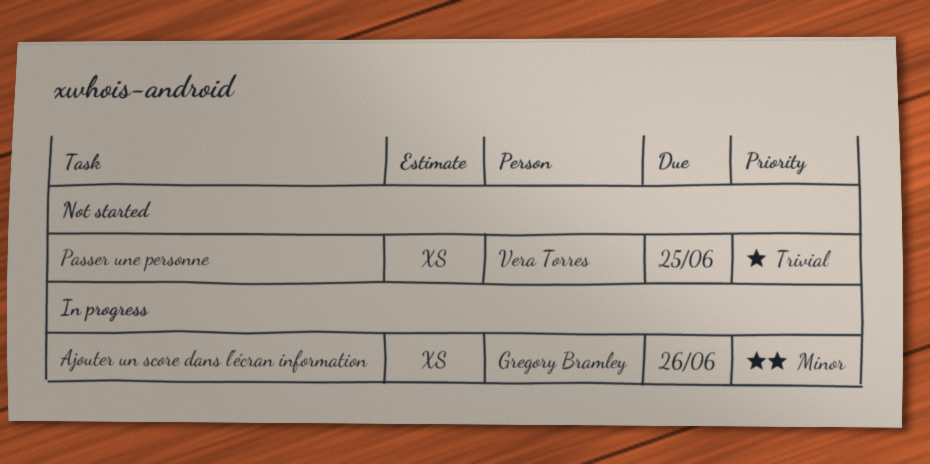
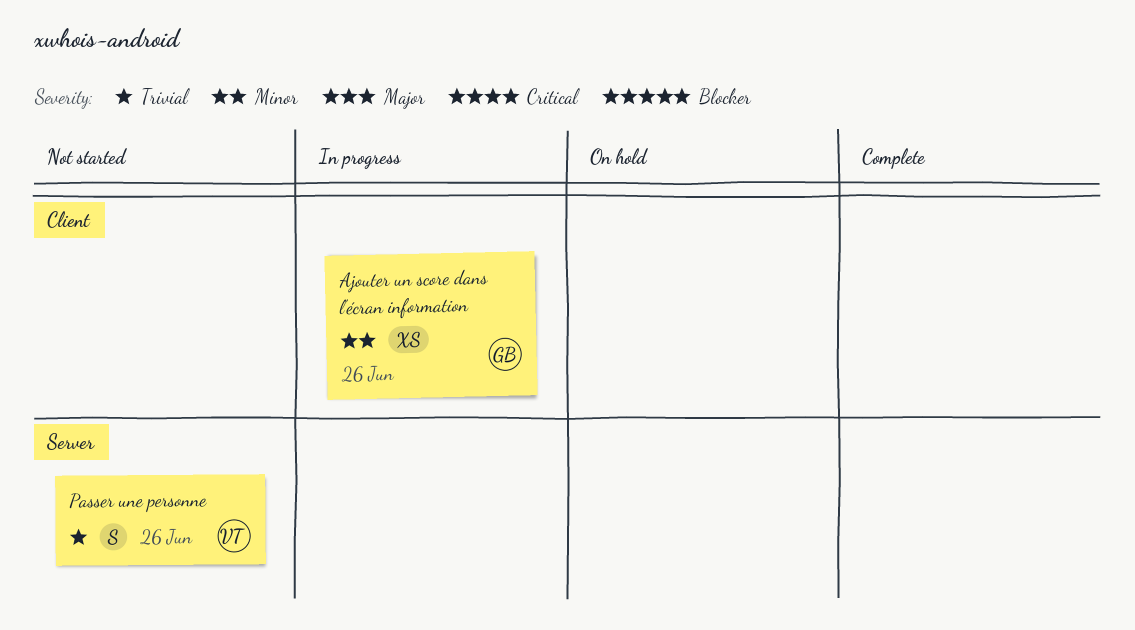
Passer une personne, estimate: XS -> S
Passer une personne, due: Jun 25 -> Jun 26

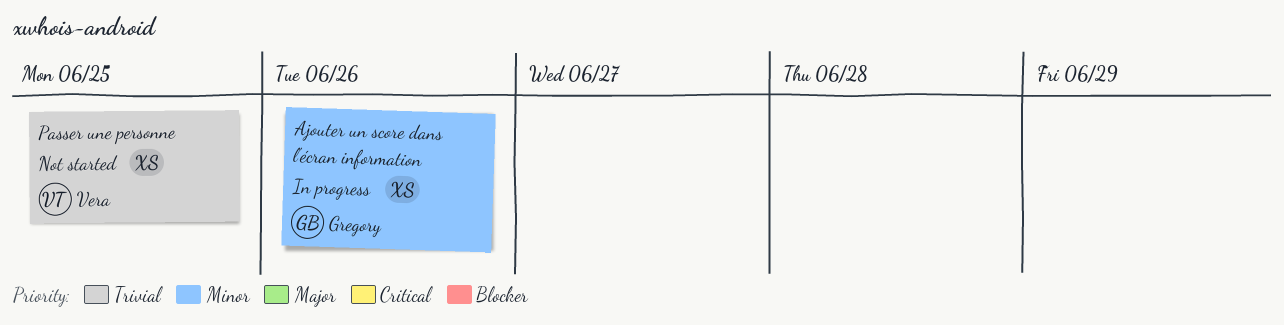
Passer une personne, estimate: S -> XS
Passer une personne, due: Jun 26 -> Jun 25

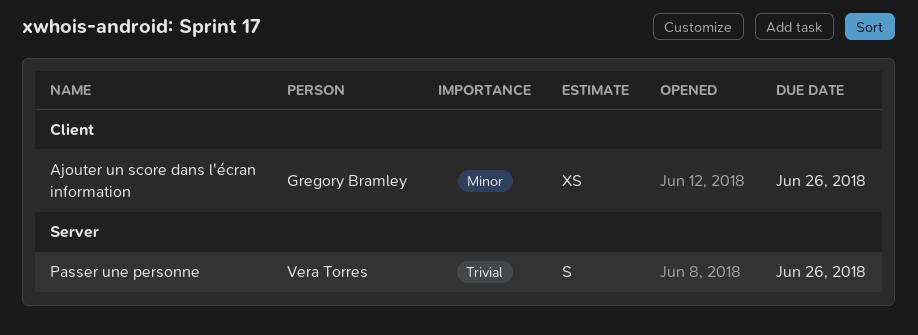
Passer une personne, estimate: XS -> S
Passer une personne, due: Jun 25 -> Jun 26

